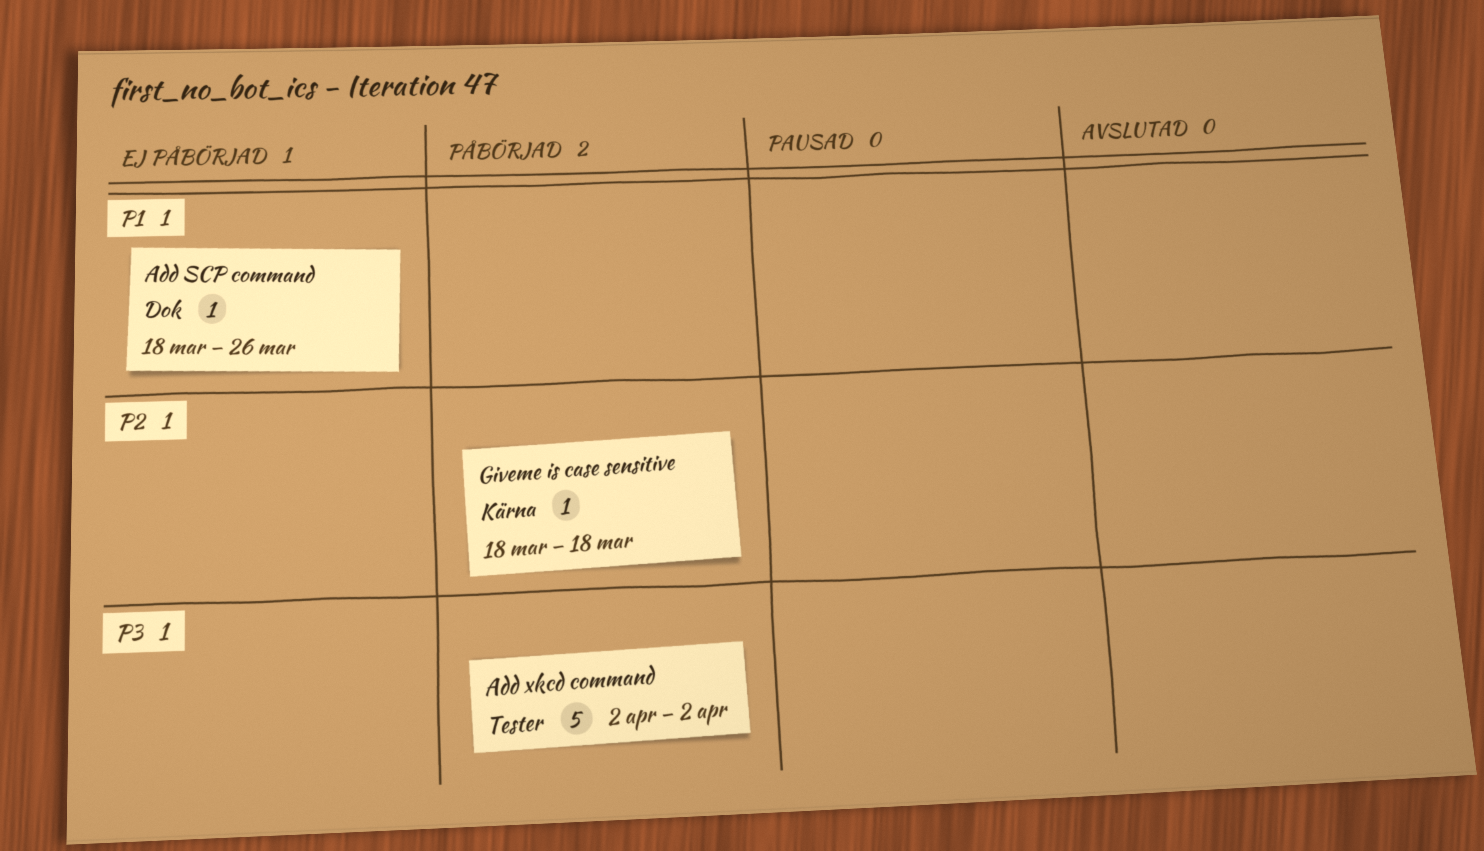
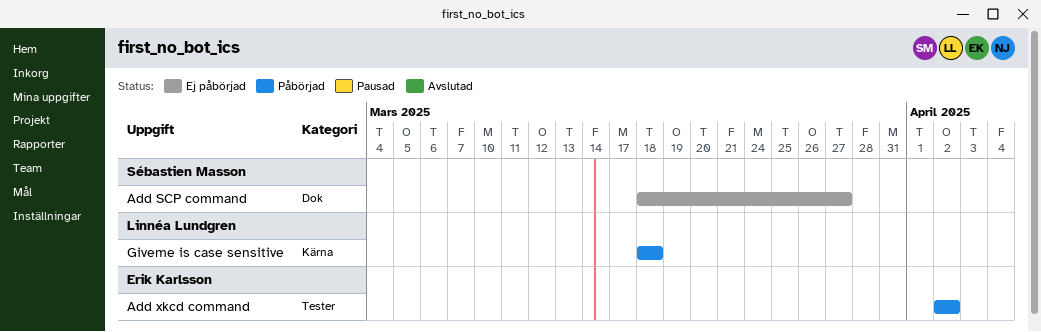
Add SCP command, due: Mar 26 -> Mar 27

